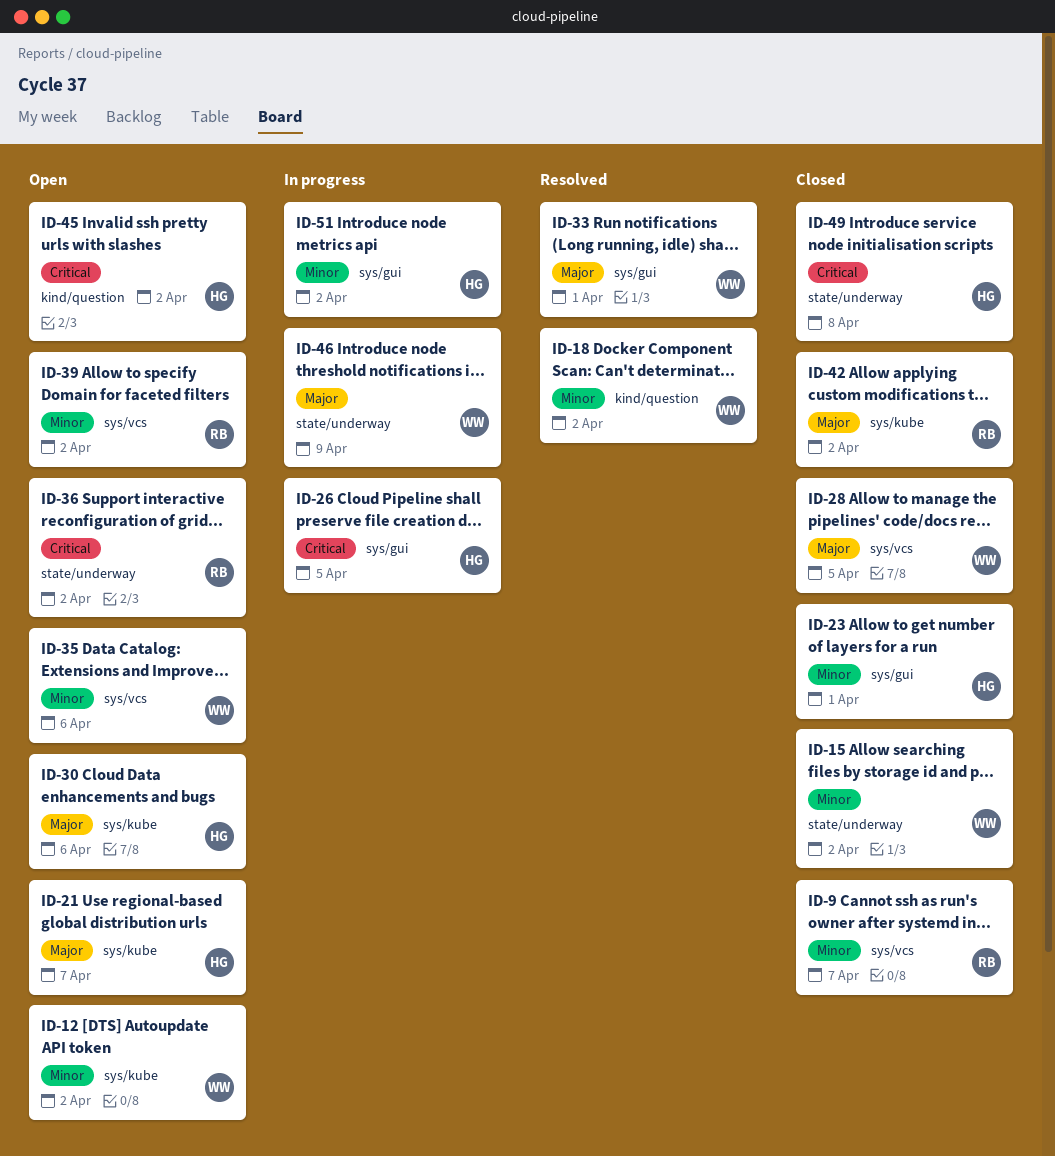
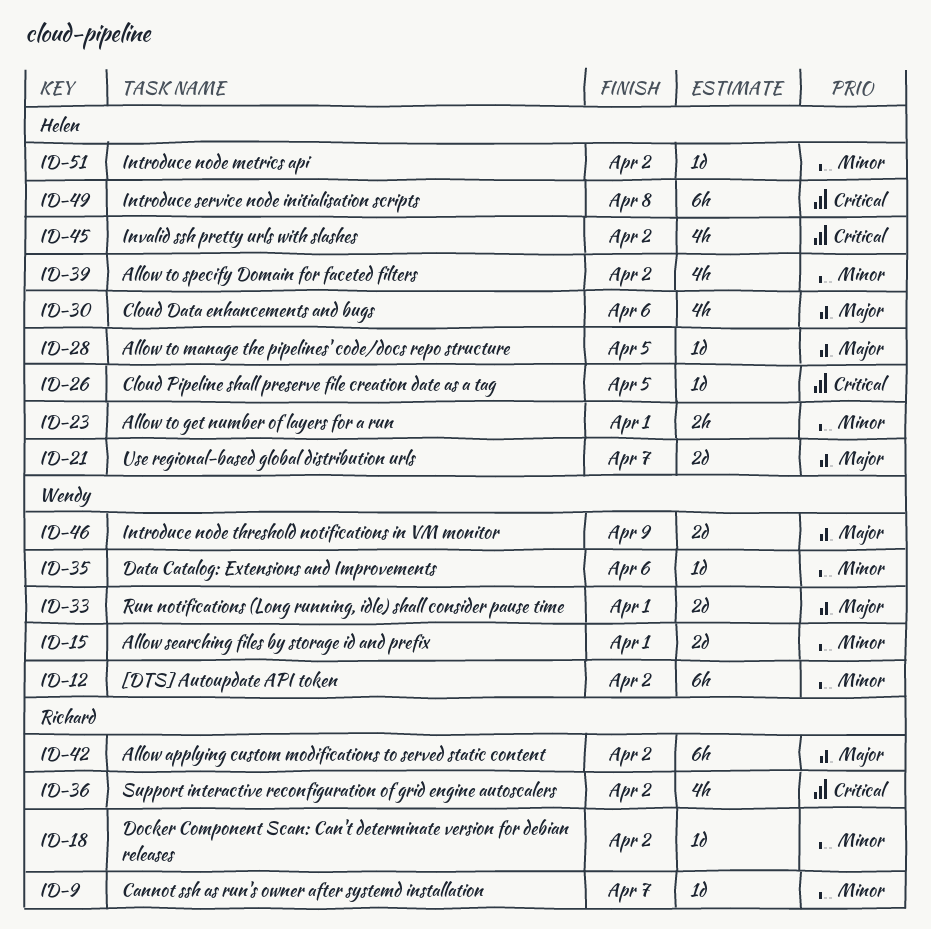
ID-15, due: Apr 2 -> Apr 1
ID-18, owner: Wendy -> Richard
ID-28, owner: Wendy -> Helen
ID-39, owner: Richard -> Helen

